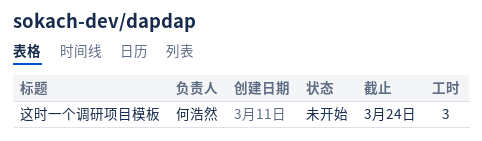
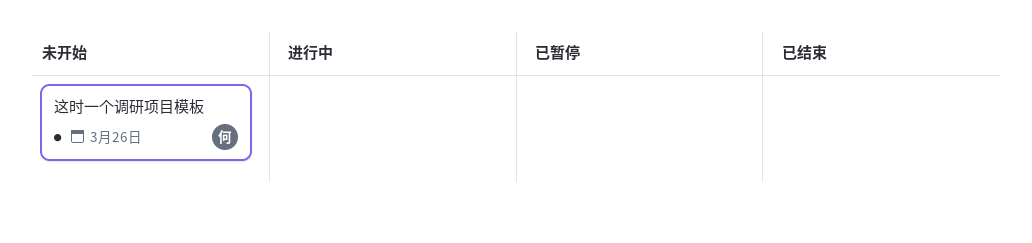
这时一个调研项目模板, estimate: 3 -> 1
这时一个调研项目模板, due: Mar 24 -> Mar 26

